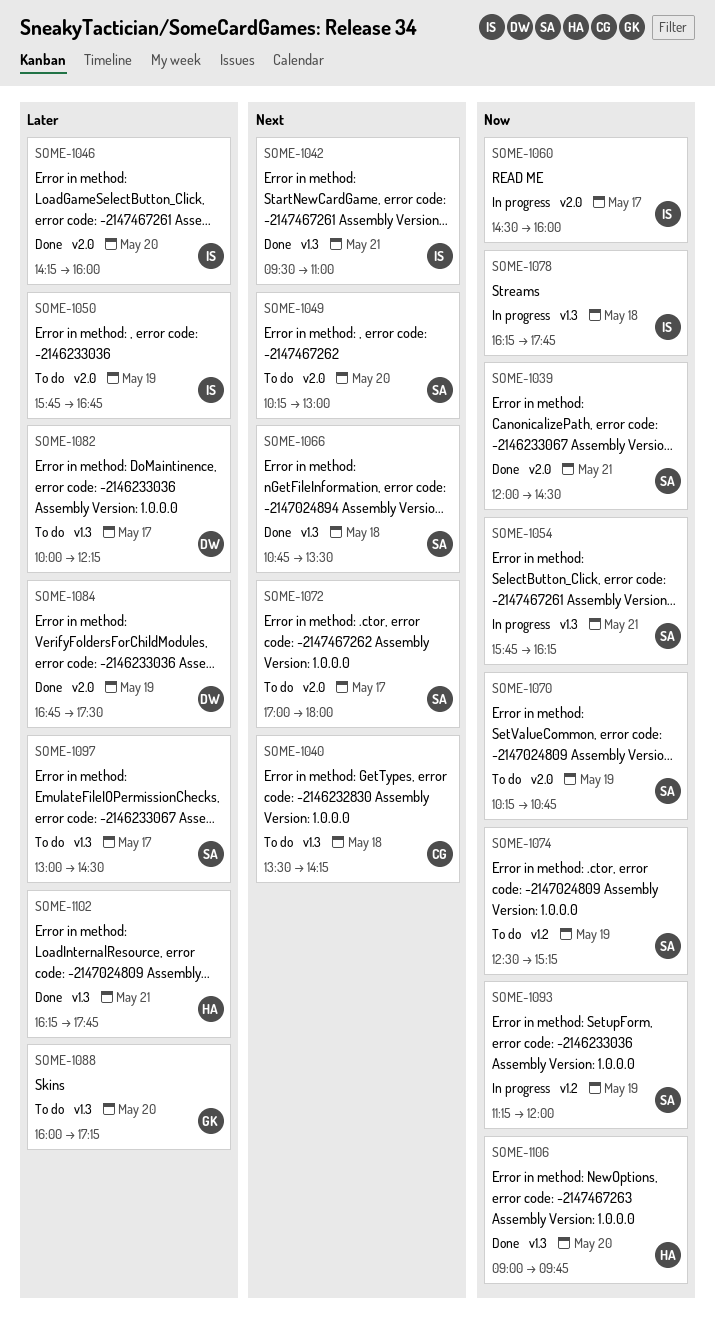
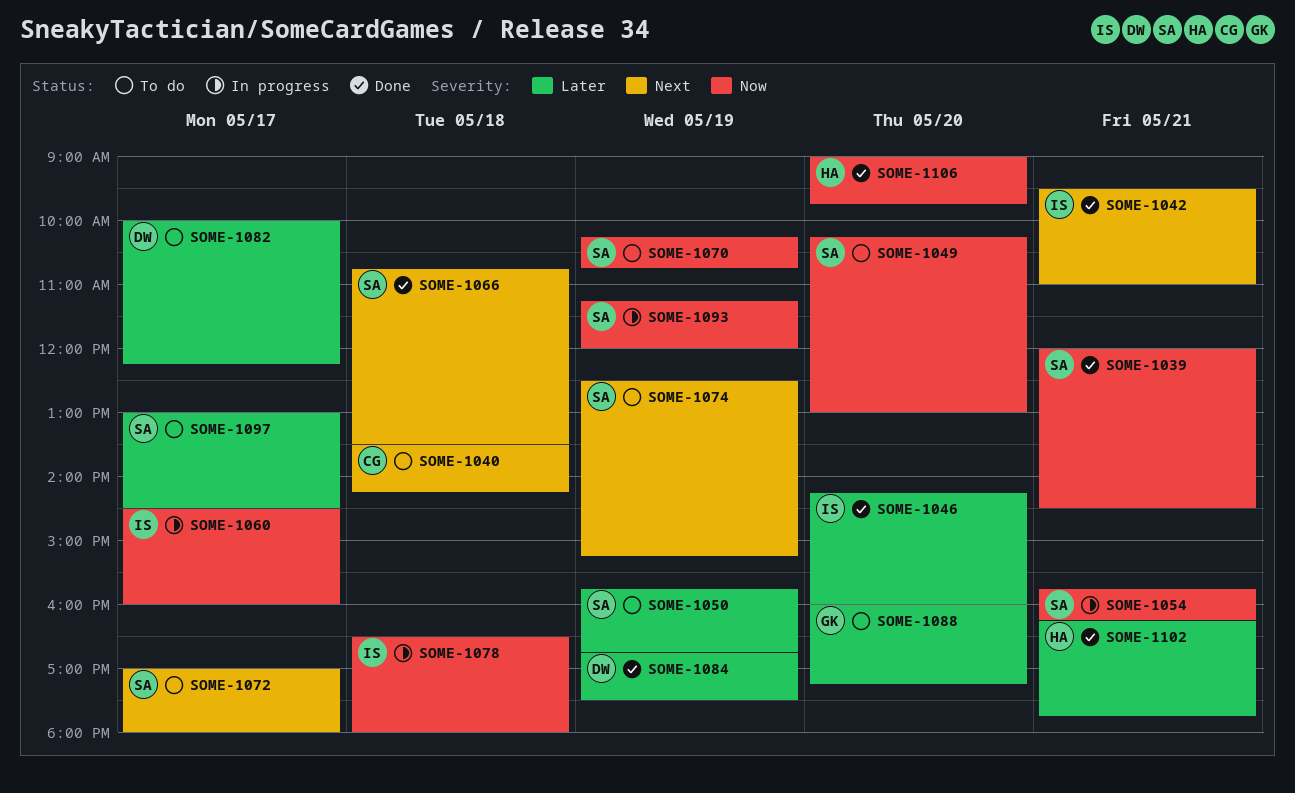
SOME-1049, priority: Next -> Now
SOME-1050, owner: IS -> SA
SOME-1074, priority: Now -> Next
SOME-1078, begins: 16:15 -> 16:30
SOME-1078, ends: 17:45 -> 18:00

